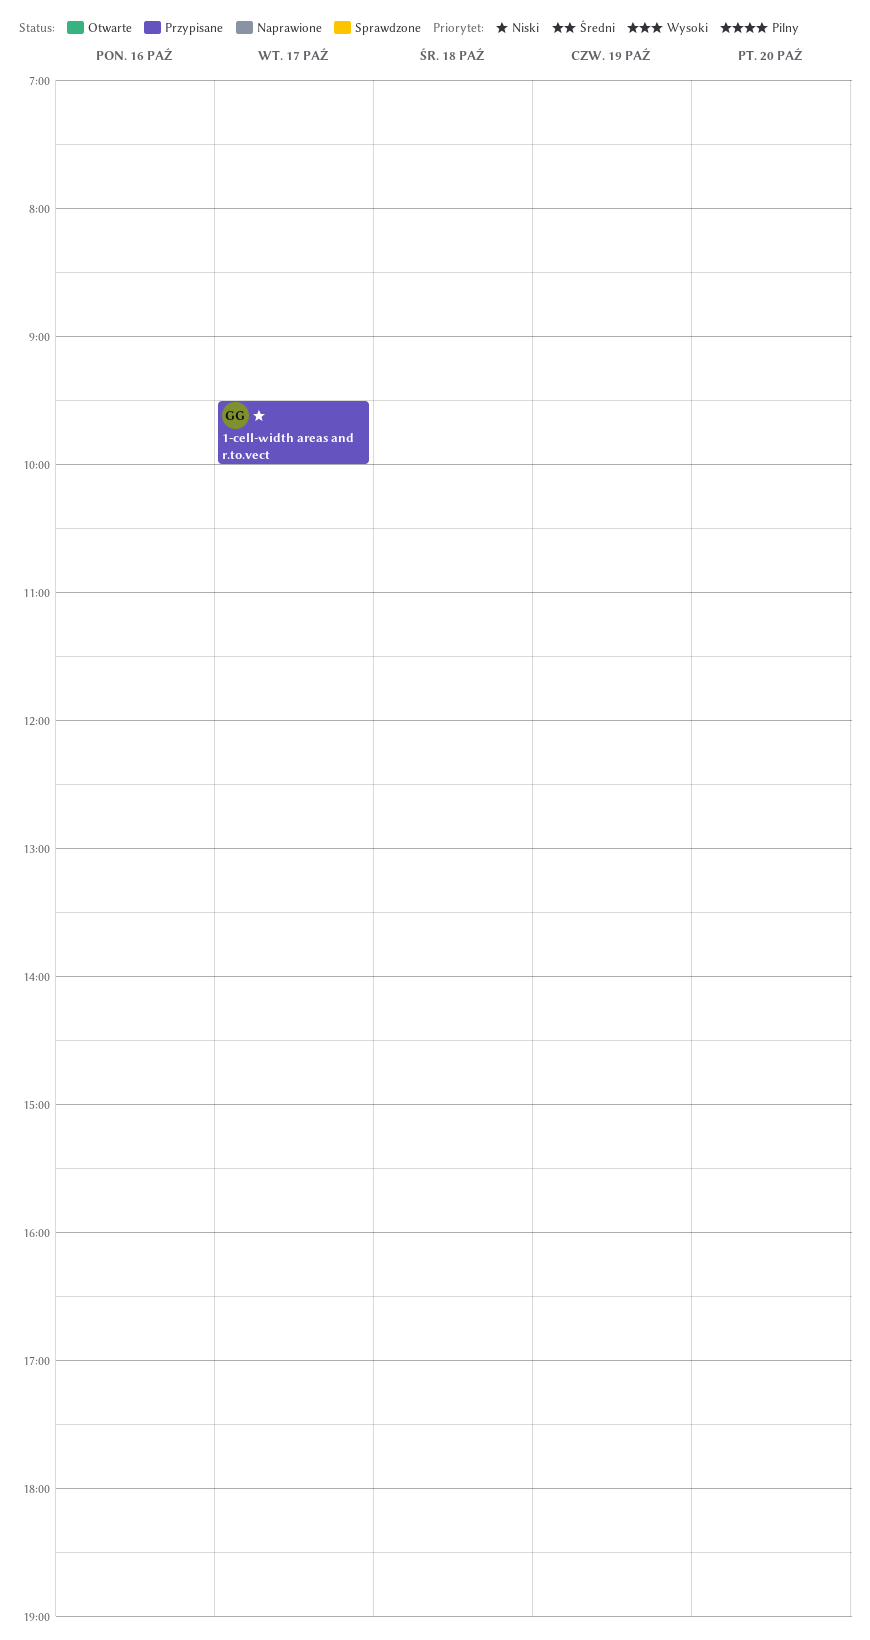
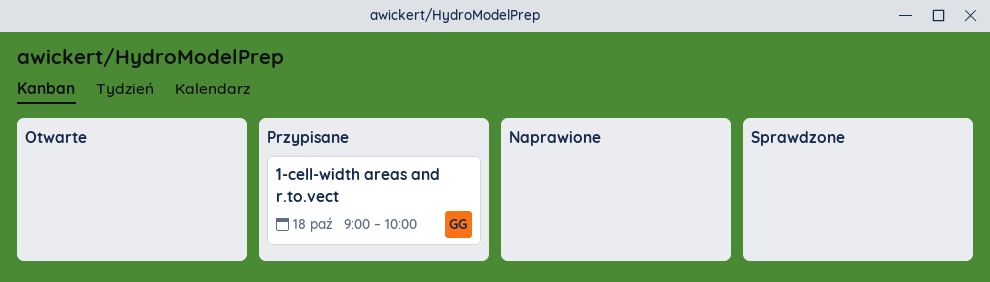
1-cell-width areas and r.to.vect, day: Oct 17 -> Oct 18
1-cell-width areas and r.to.vect, begins: 09:30 -> 09:00

